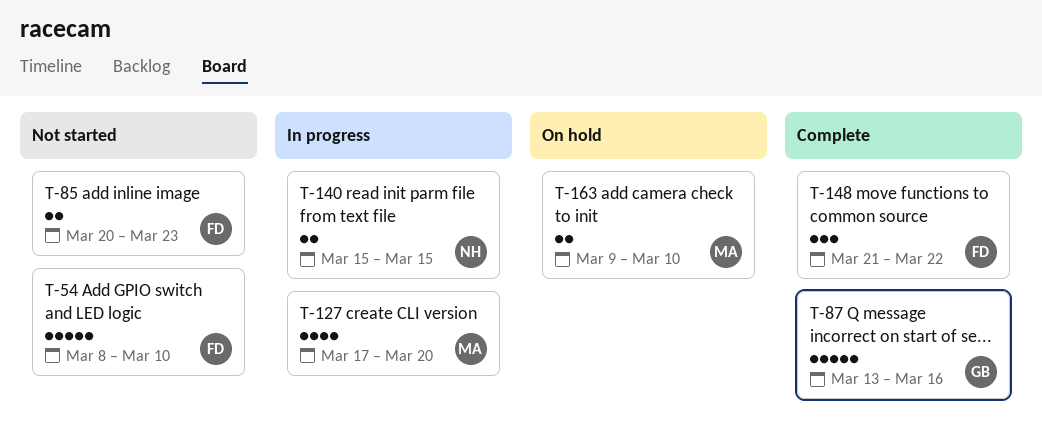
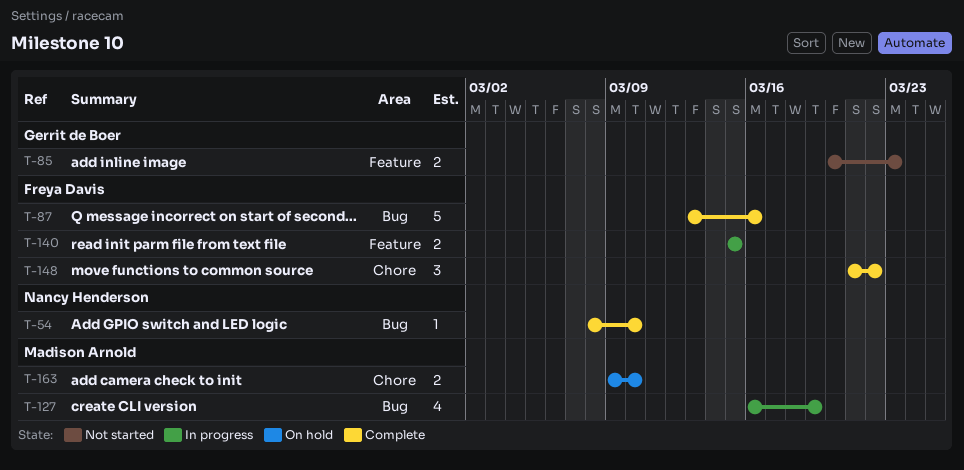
T-54, status: Not started -> Complete
T-54, owner: Freya Davis -> Nancy Henderson
T-54, estimate: 5 -> 1
T-85, owner: Freya Davis -> Gerrit de Boer
T-87, owner: Gerrit de Boer -> Freya Davis
T-127, start: Mar 17 -> Mar 16
T-127, due: Mar 20 -> Mar 19
T-140, owner: Nancy Henderson -> Freya Davis

